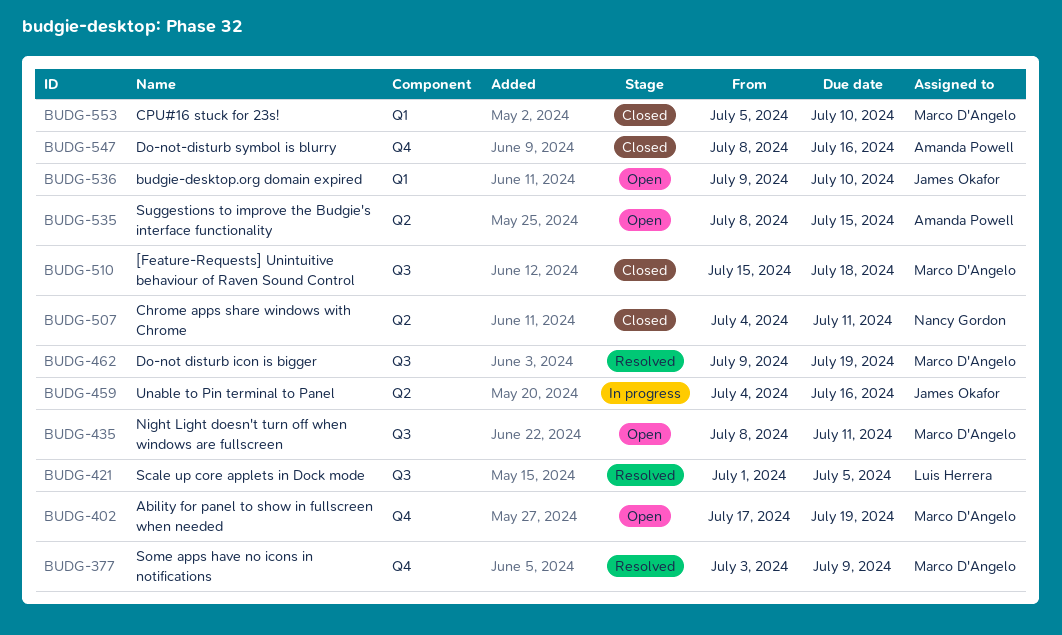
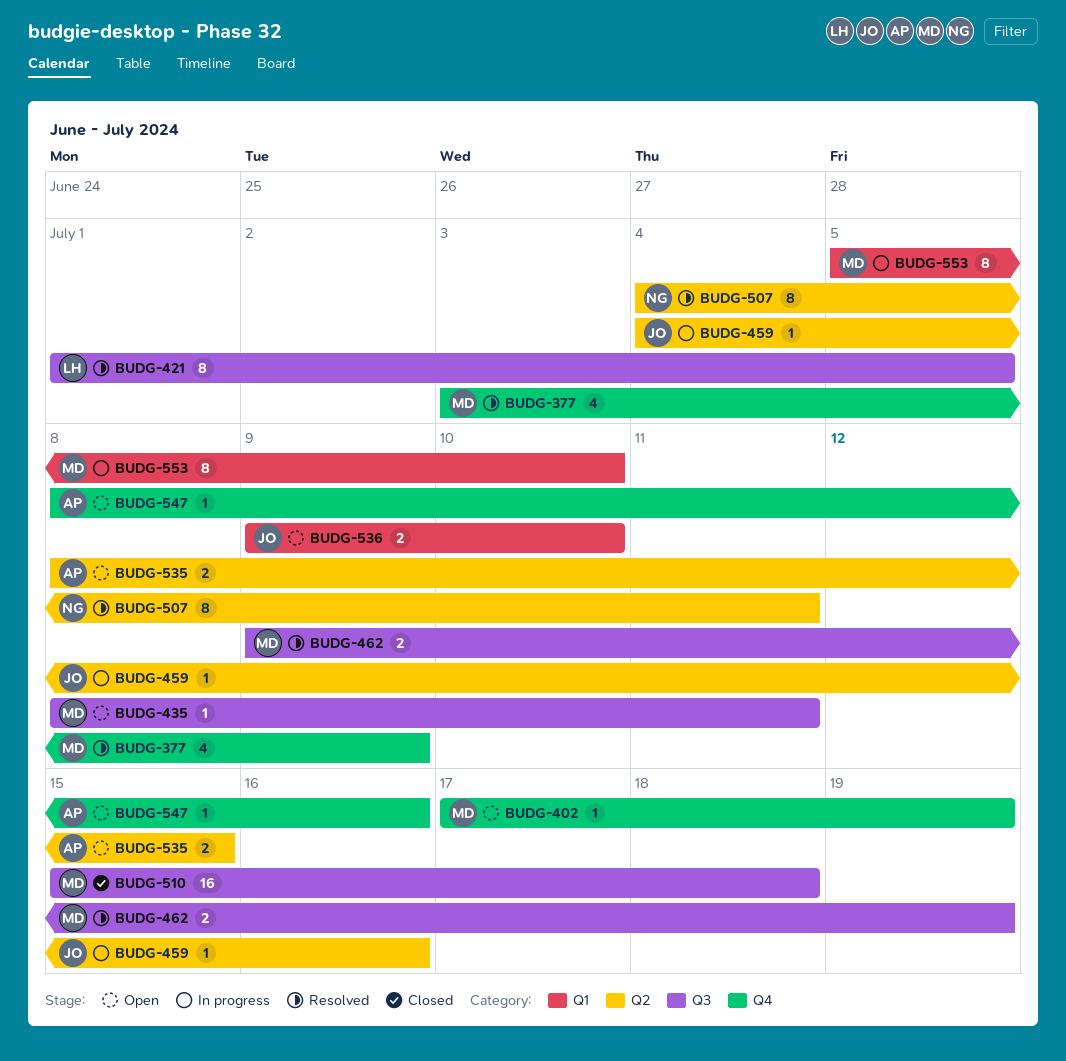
BUDG-507, status: Closed -> Resolved
BUDG-547, status: Closed -> Open
BUDG-553, status: Closed -> In progress

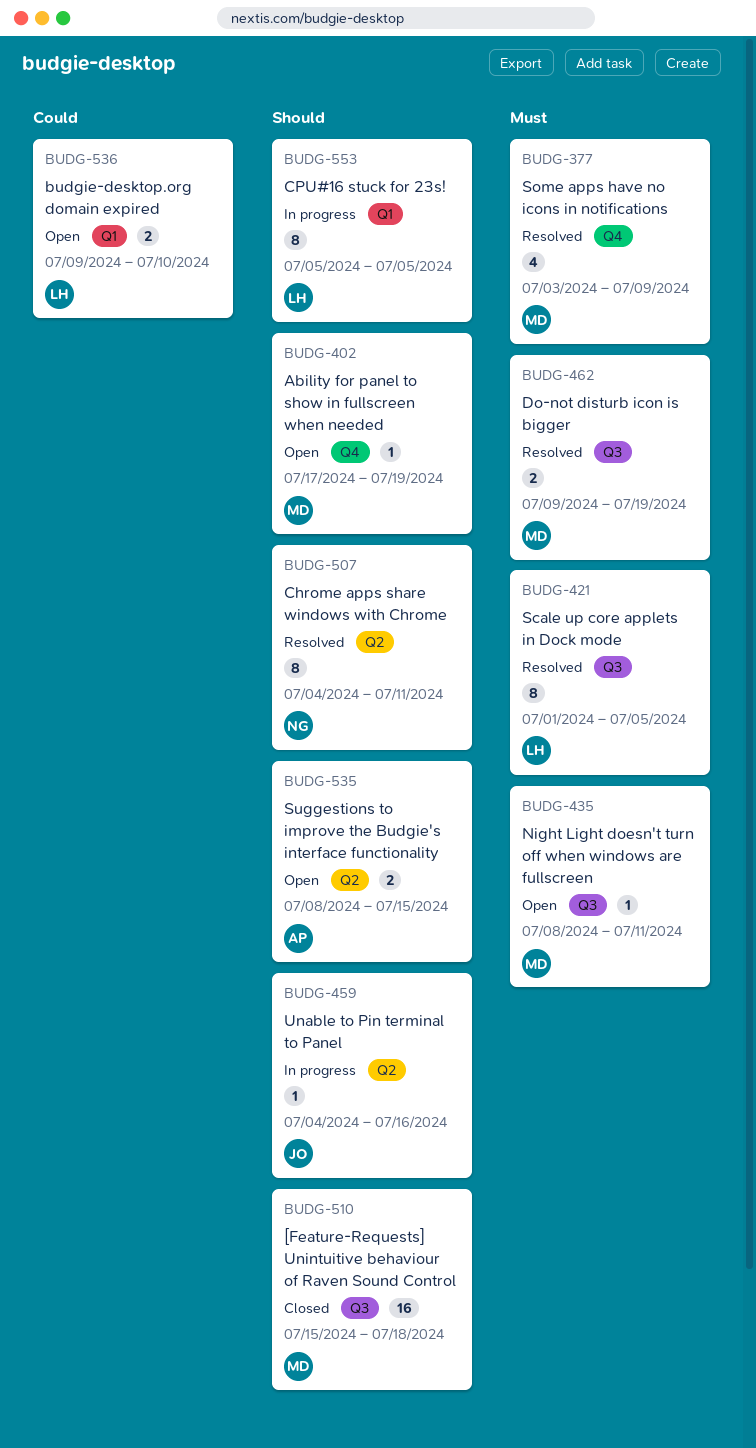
BUDG-536, owner: JO -> LH
BUDG-547: present -> none
BUDG-553, owner: MD -> LH
BUDG-553, due: Jul 10 -> Jul 5

